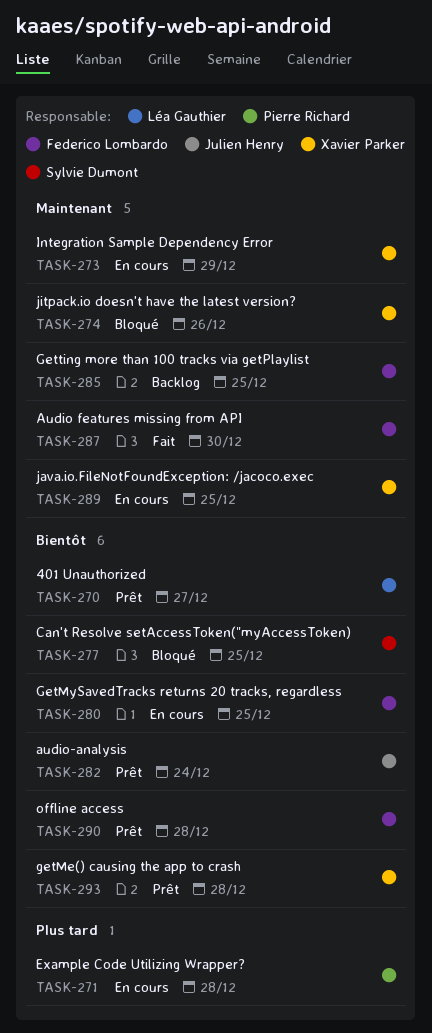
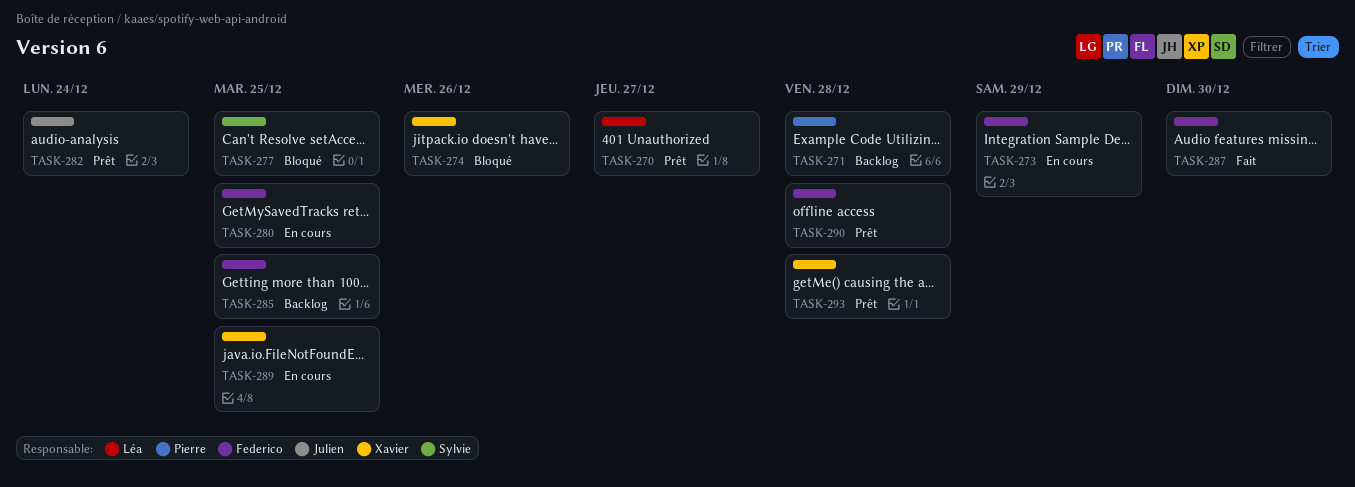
TASK-271, status: En cours -> Backlog
TASK-273, owner: Xavier Parker -> Federico Lombardo

